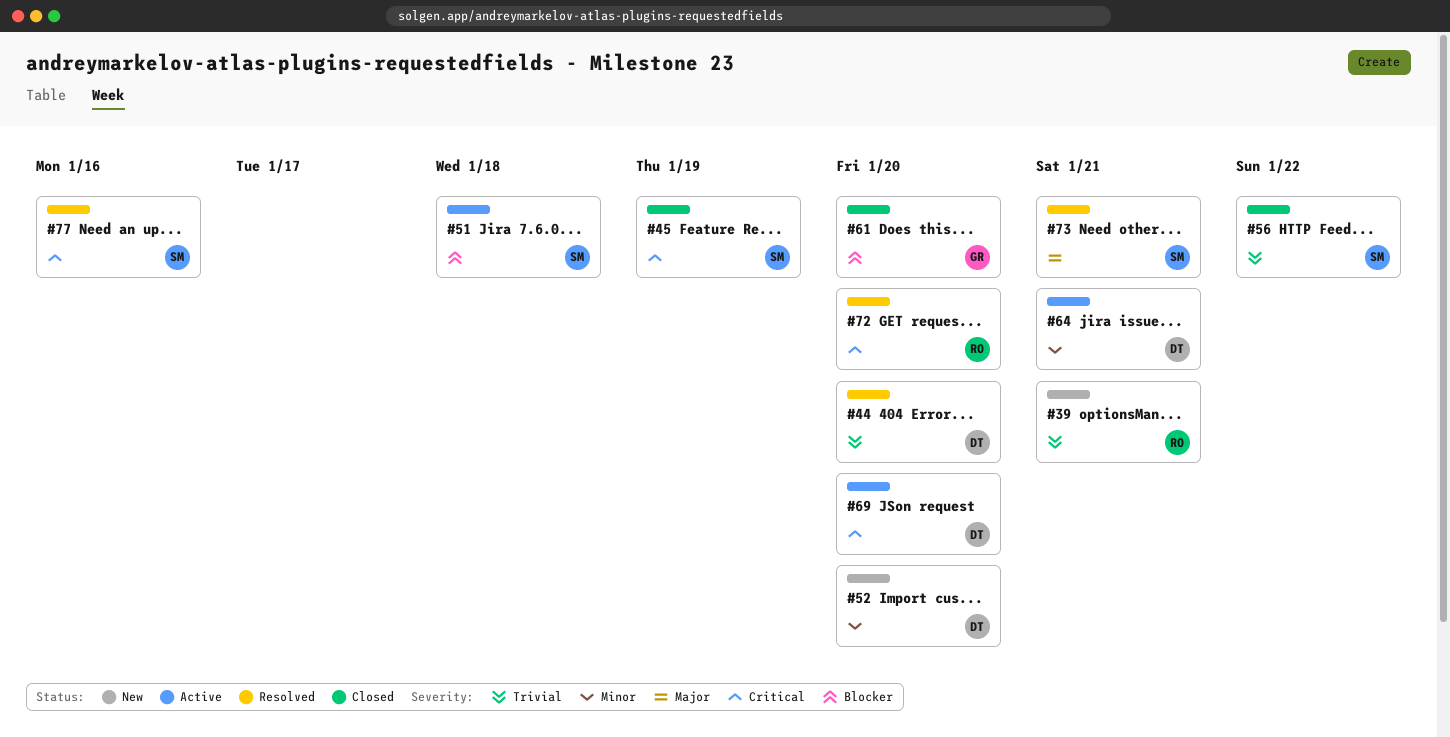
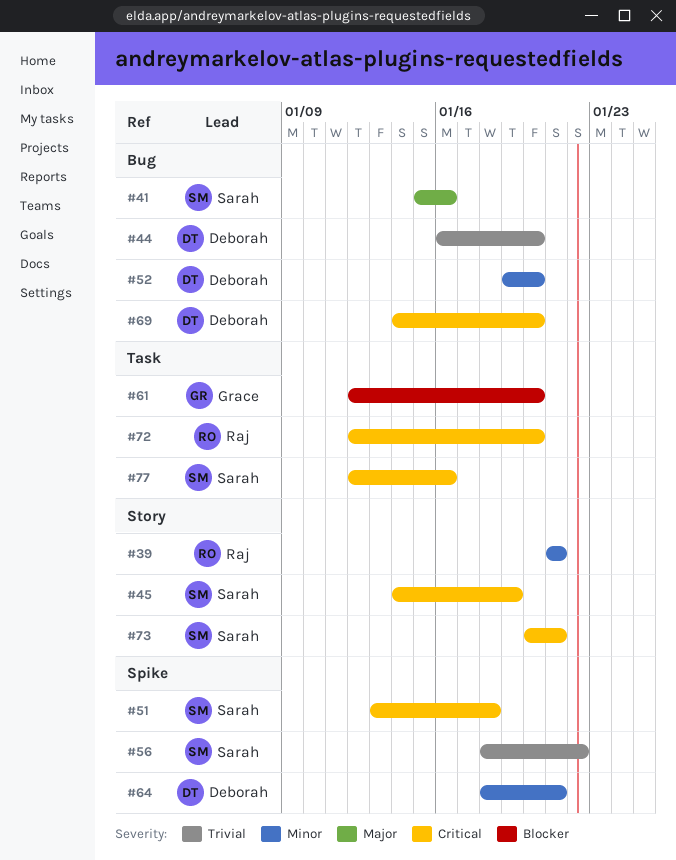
#39, priority: Trivial -> Minor
#41: none -> present
#51, priority: Blocker -> Critical
#73, priority: Major -> Critical

